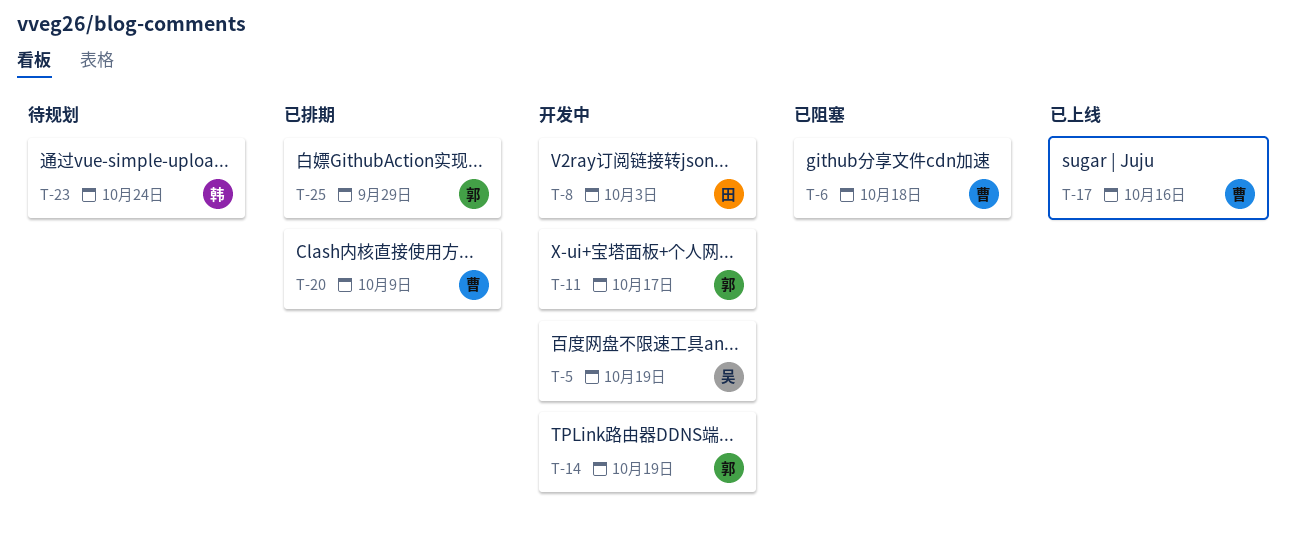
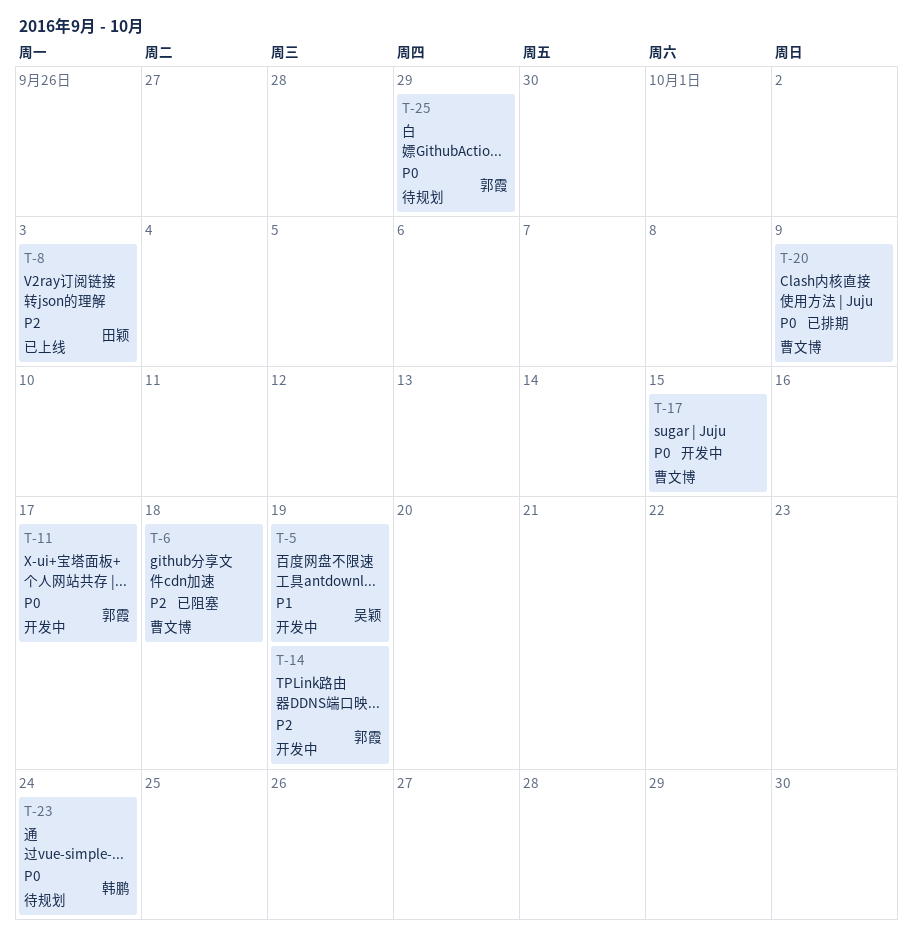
T-8, status: 开发中 -> 已上线
T-17, status: 已上线 -> 开发中
T-17, due: Oct 16 -> Oct 15
T-25, status: 已排期 -> 待规划

